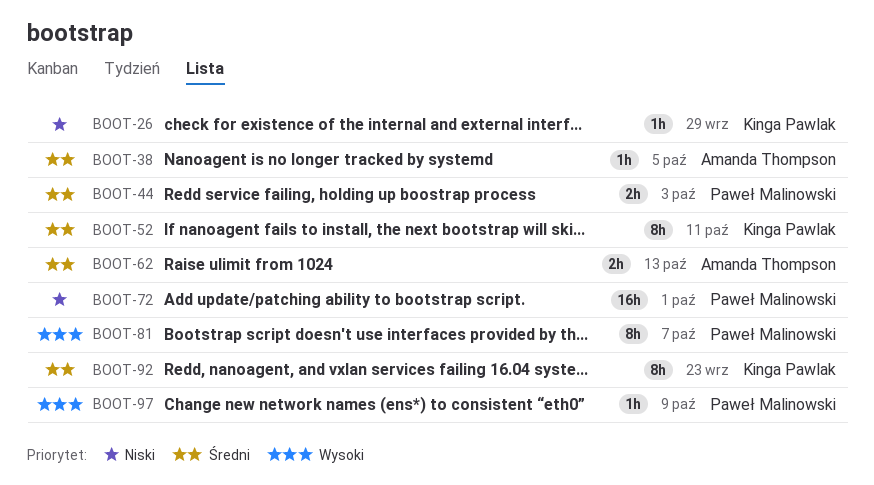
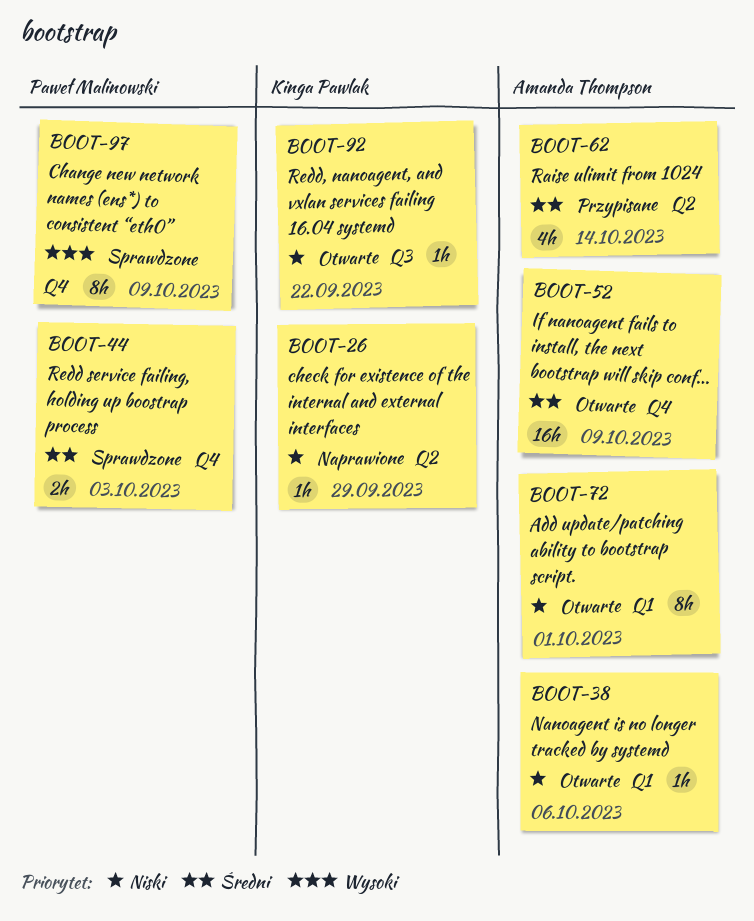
BOOT-38, priority: Średni -> Niski
BOOT-38, due: Oct 5 -> Oct 6
BOOT-52, owner: Kinga Pawlak -> Amanda Thompson
BOOT-52, estimate: 8h -> 16h
BOOT-52, due: Oct 11 -> Oct 9
BOOT-62, estimate: 2h -> 4h
BOOT-62, due: Oct 13 -> Oct 14
BOOT-72, owner: Paweł Malinowski -> Amanda Thompson
BOOT-72, estimate: 16h -> 8h
BOOT-81: present -> none
BOOT-92, priority: Średni -> Niski
BOOT-92, estimate: 8h -> 1h
BOOT-92, due: Sep 23 -> Sep 22
BOOT-97, estimate: 1h -> 8h

